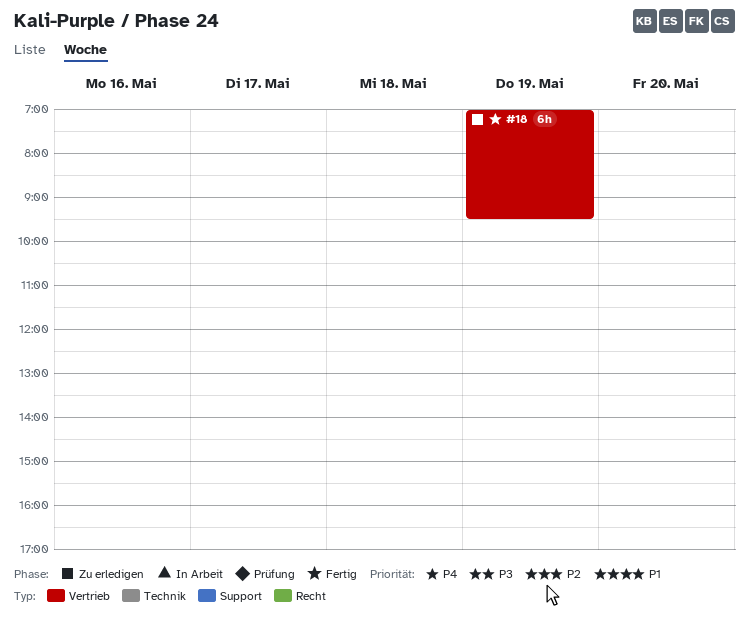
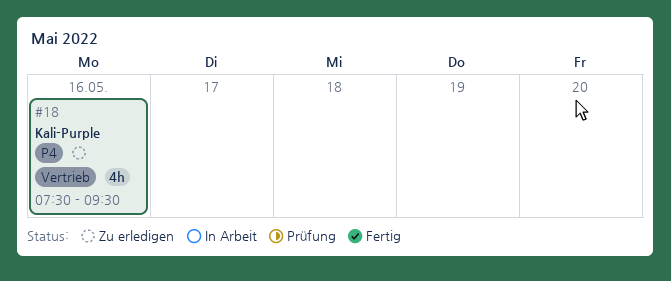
#18, estimate: 6h -> 4h
#18, day: May 19 -> May 16
#18, begins: 07:00 -> 07:30

